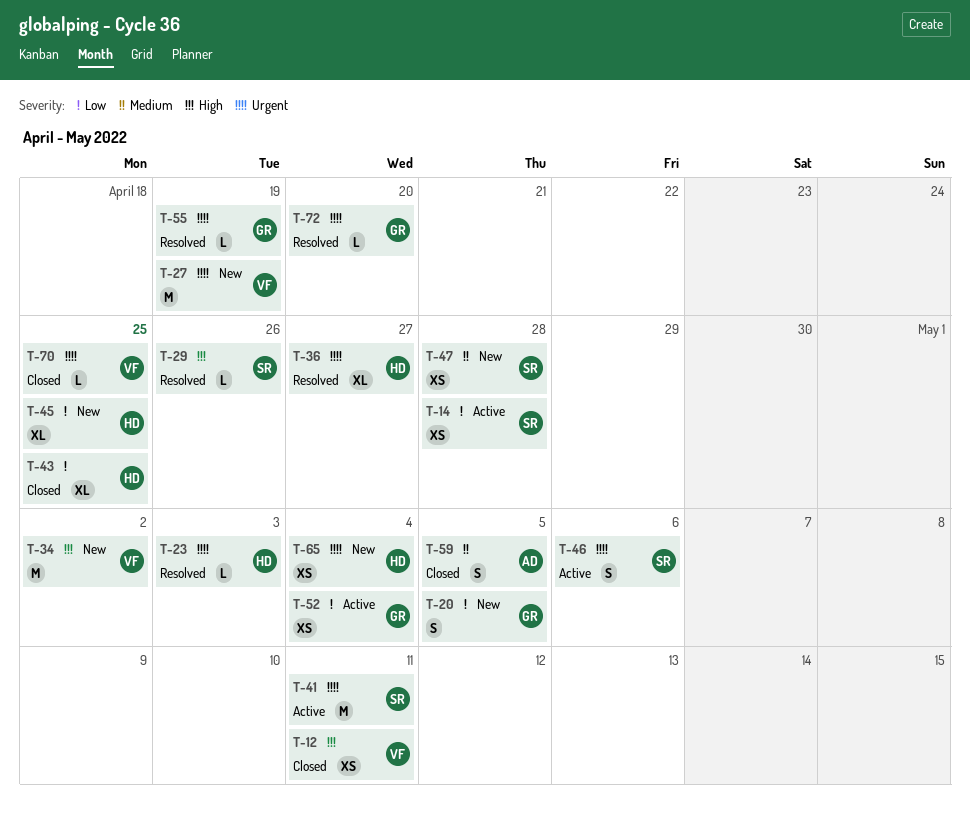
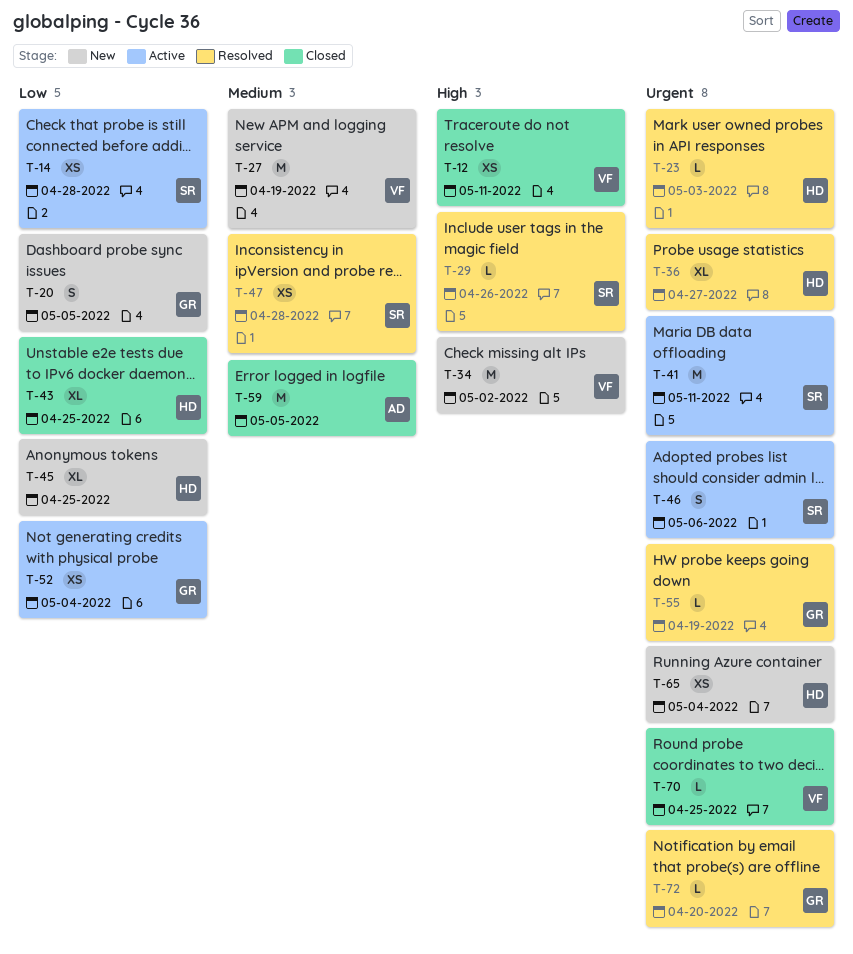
T-27, priority: Urgent -> Medium
T-47, status: New -> Resolved
T-59, estimate: S -> M

